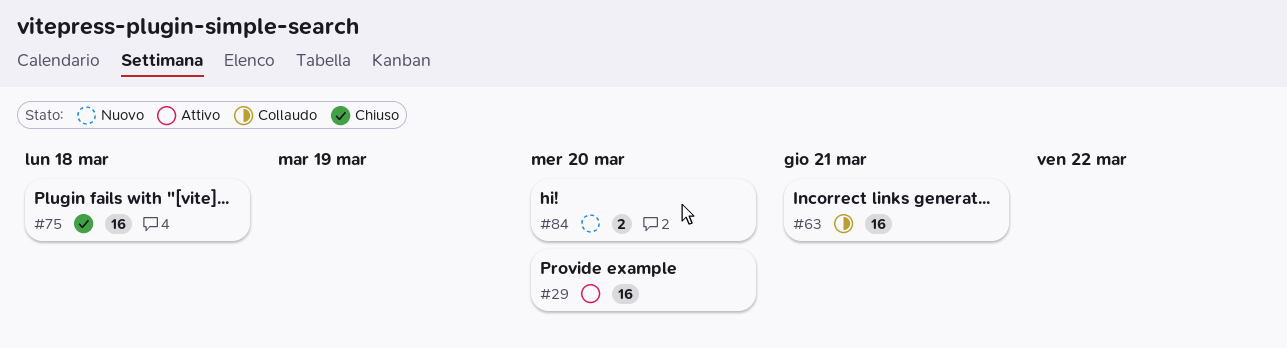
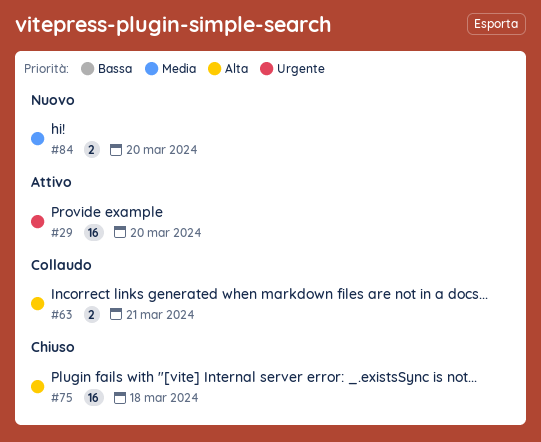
#63, estimate: 16 -> 2

